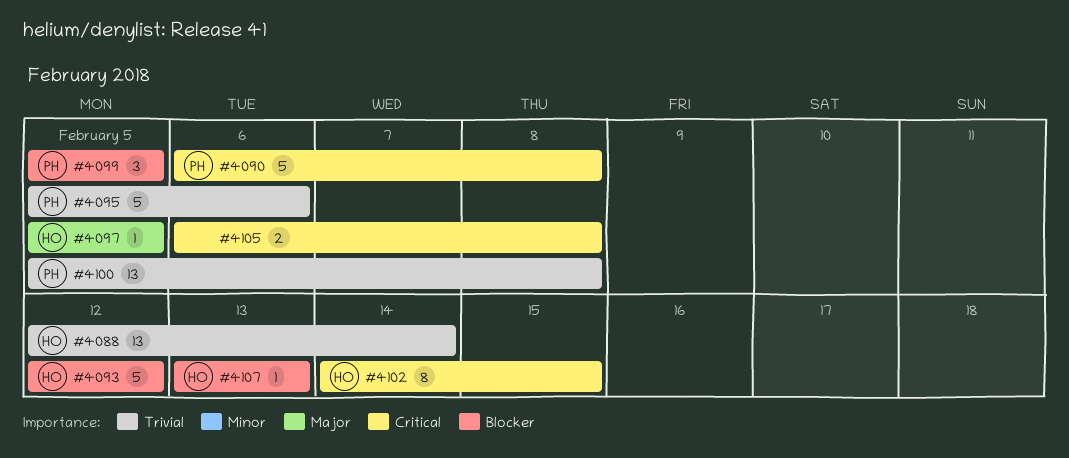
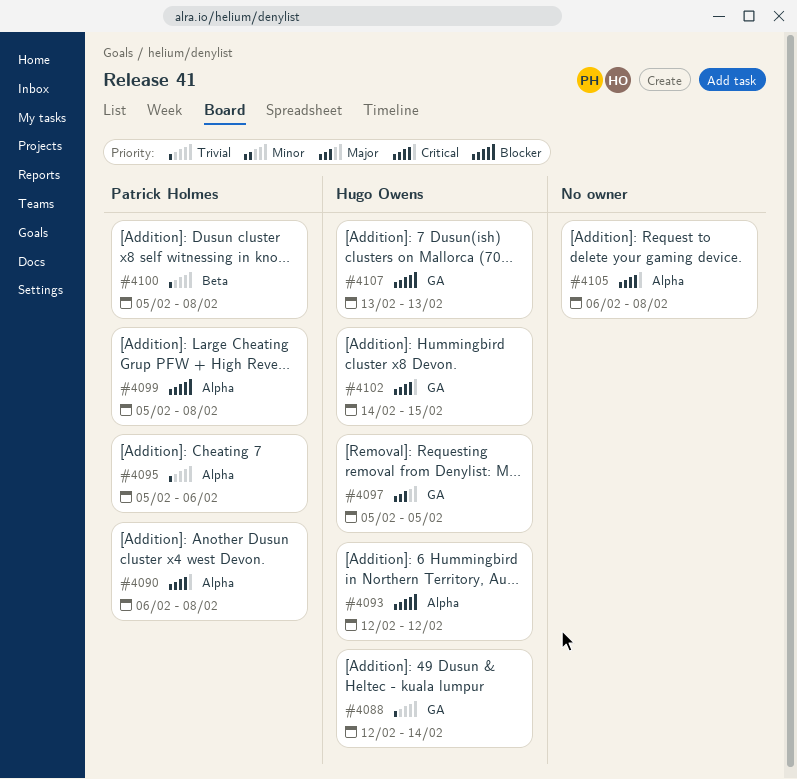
#4099, due: Feb 5 -> Feb 8

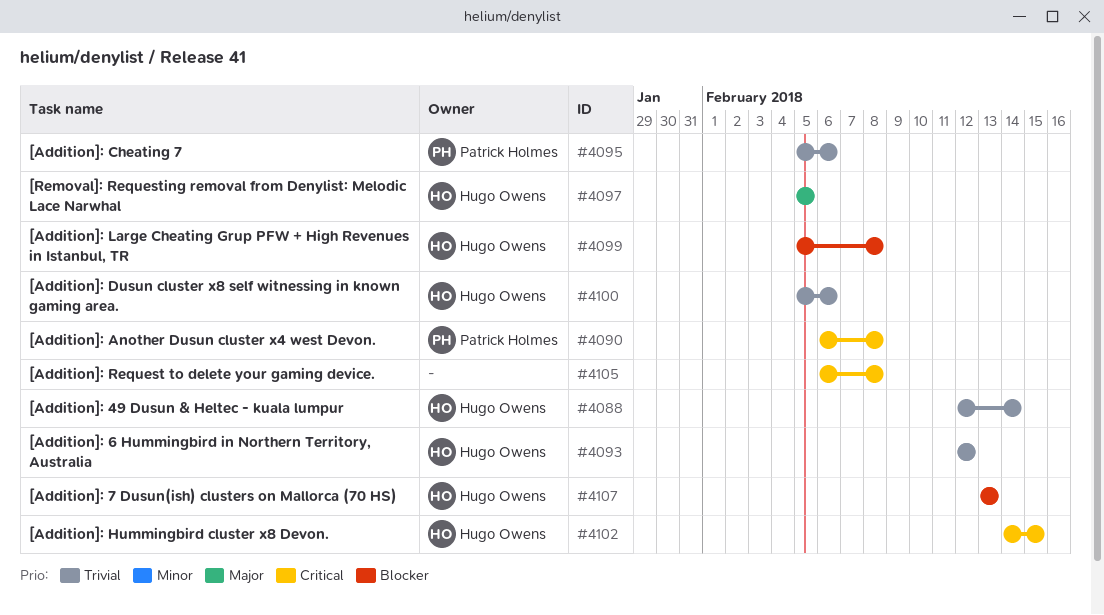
#4093, priority: Blocker -> Trivial
#4099, owner: Patrick Holmes -> Hugo Owens
#4100, owner: Patrick Holmes -> Hugo Owens
#4100, due: Feb 8 -> Feb 6

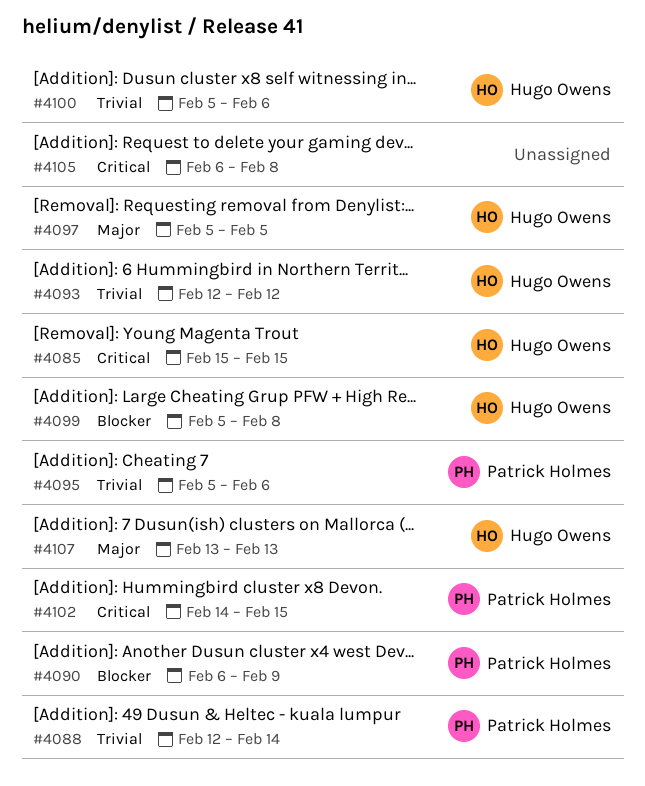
#4085: none -> present
#4088, owner: Hugo Owens -> Patrick Holmes
#4090, priority: Critical -> Blocker
#4090, due: Feb 8 -> Feb 9
#4102, owner: Hugo Owens -> Patrick Holmes
#4107, priority: Blocker -> Major

